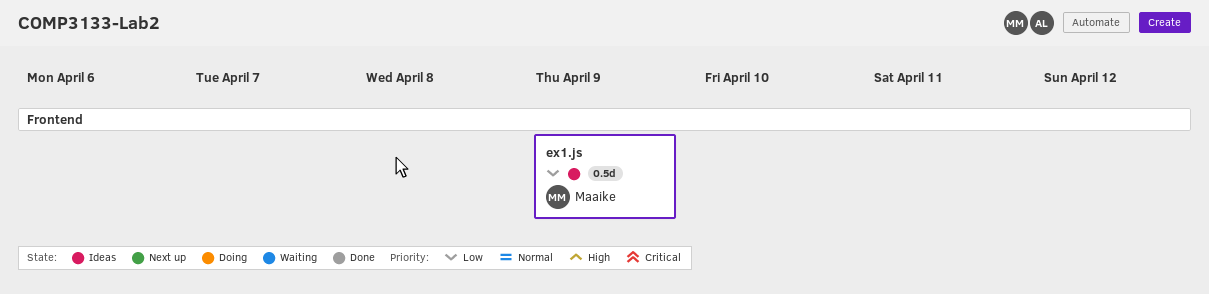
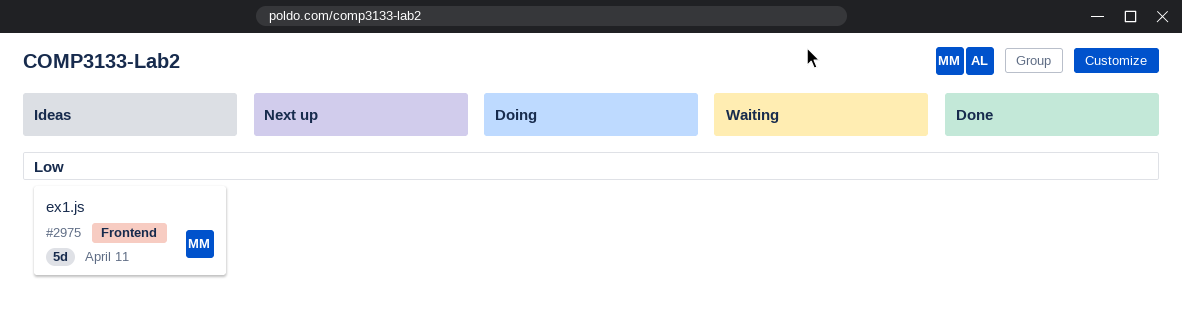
ex1.js, estimate: 0.5d -> 5d
ex1.js, due: Apr 9 -> Apr 11

